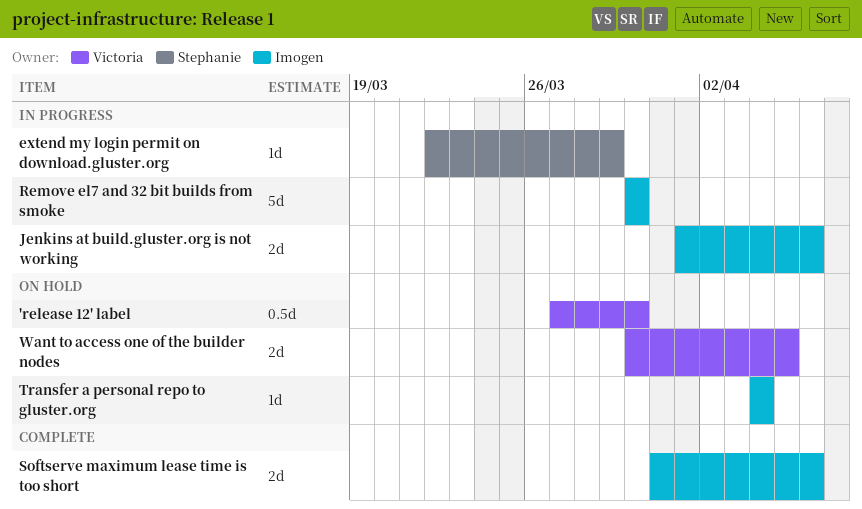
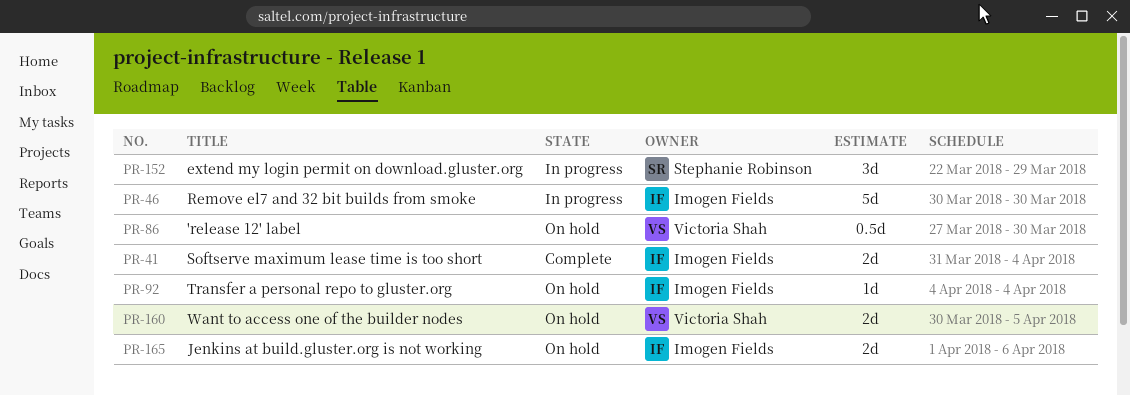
extend my login permit on download.gluster.org, estimate: 1d -> 3d
Jenkins at build.gluster.org is not working, status: In progress -> On hold
Softserve maximum lease time is too short, due: Apr 6 -> Apr 4

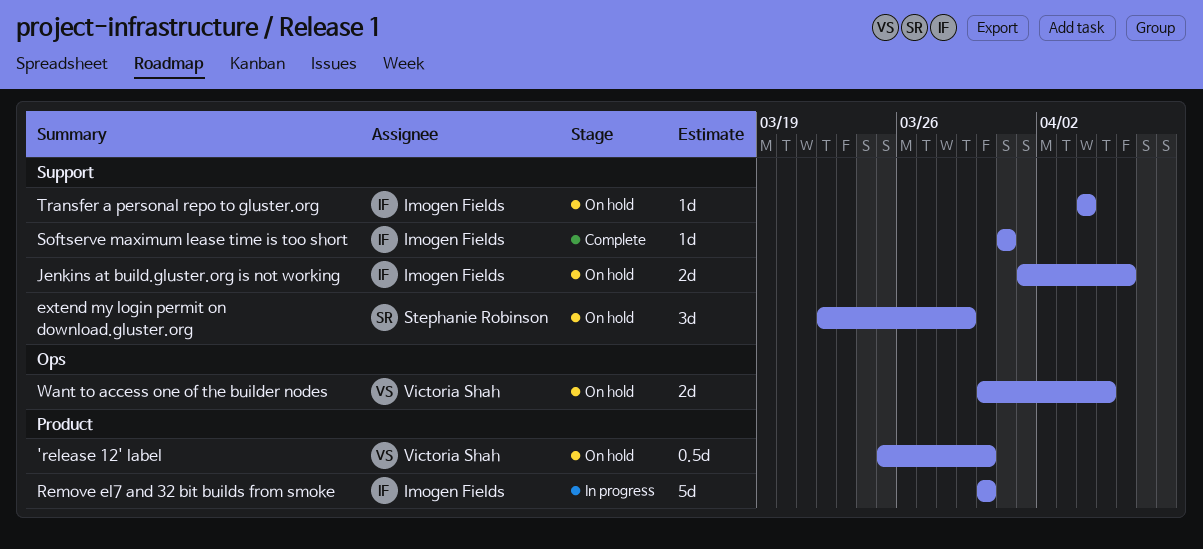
'release 12' label, start: Mar 27 -> Mar 25
extend my login permit on download.gluster.org, status: In progress -> On hold
Softserve maximum lease time is too short, estimate: 2d -> 1d
Softserve maximum lease time is too short, due: Apr 4 -> Mar 31

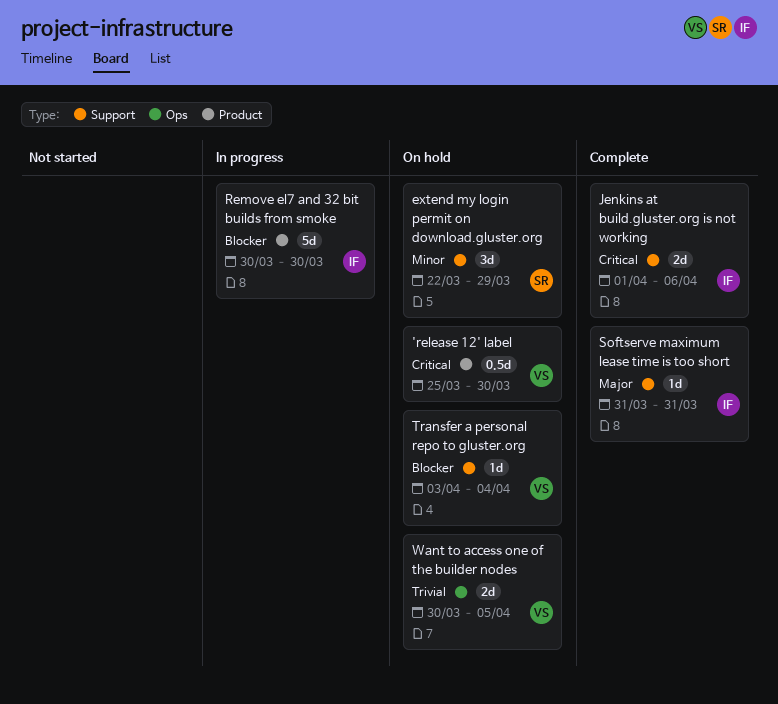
Jenkins at build.gluster.org is not working, status: On hold -> Complete
Transfer a personal repo to gluster.org, owner: Imogen Fields -> Victoria Shah
Transfer a personal repo to gluster.org, start: Apr 4 -> Apr 3

